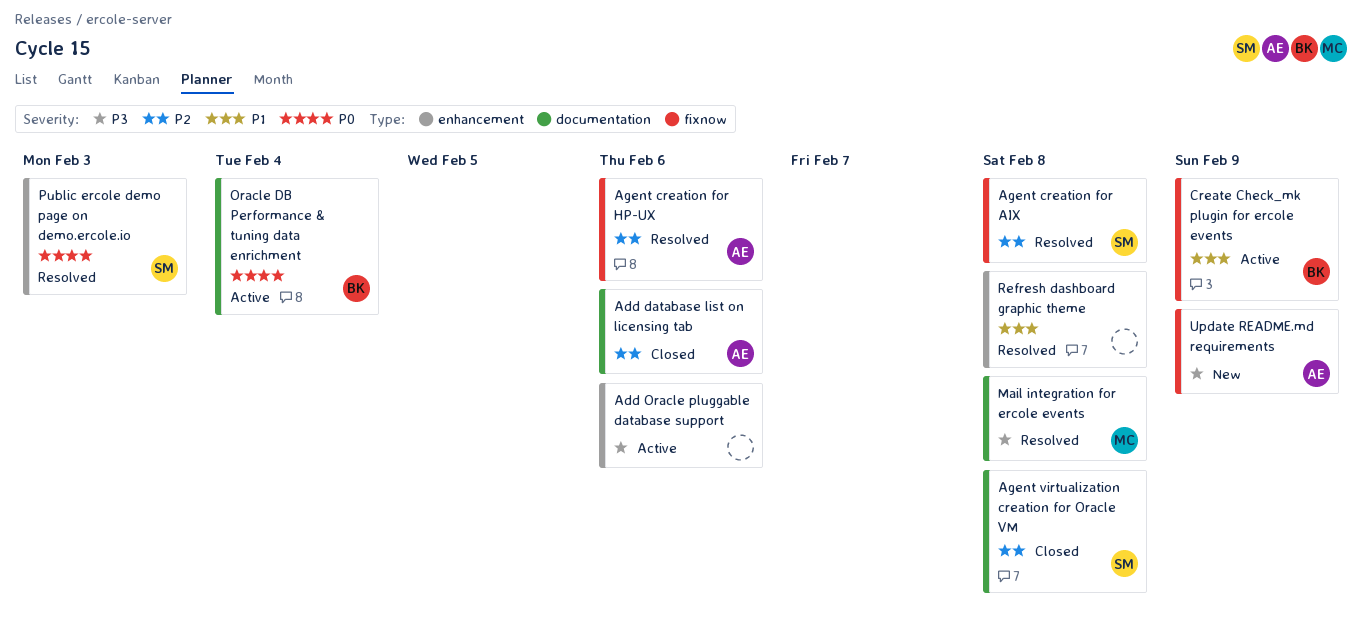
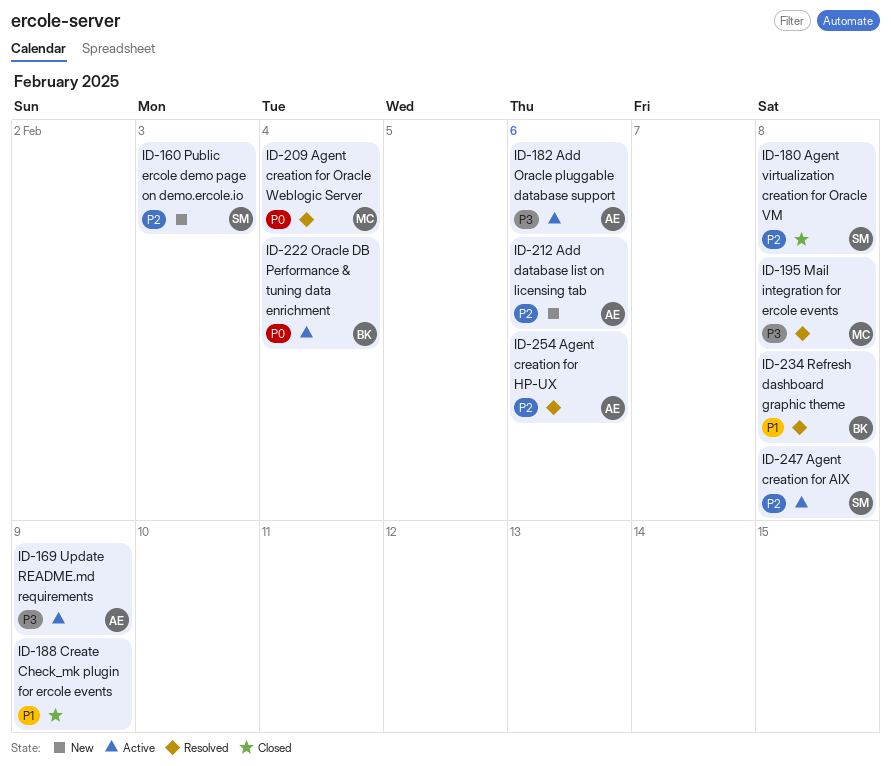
Add database list on licensing tab, status: Closed -> New
Add Oracle pluggable database support, owner: none -> AE
Agent creation for AIX, status: Resolved -> Active
Agent creation for Oracle Weblogic Server: none -> present
Create Check_mk plugin for ercole events, status: Active -> Closed
Create Check_mk plugin for ercole events, owner: BK -> none
Public ercole demo page on demo.ercole.io, status: Resolved -> New
Public ercole demo page on demo.ercole.io, priority: P0 -> P2
Refresh dashboard graphic theme, owner: none -> BK
Update README.md requirements, status: New -> Active

